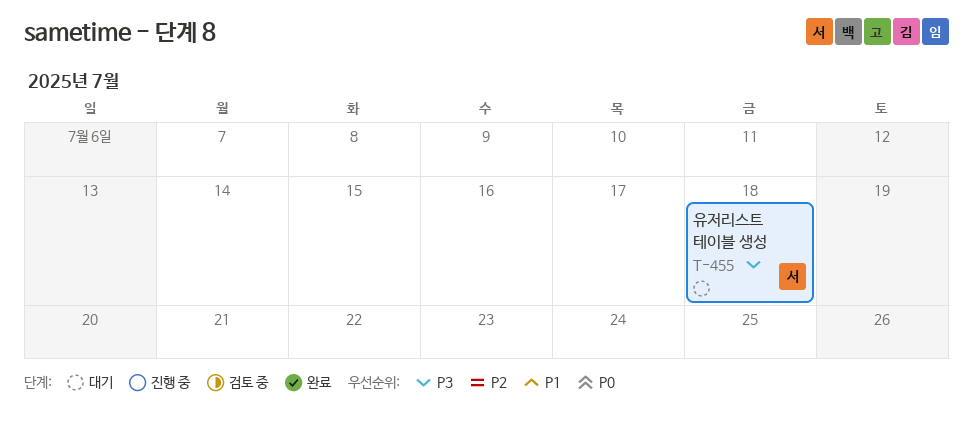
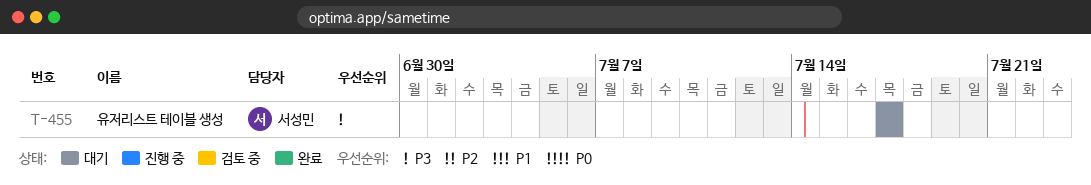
T-455, due: Jul 18 -> Jul 17

